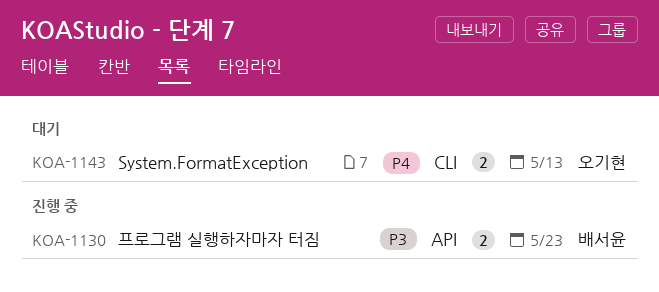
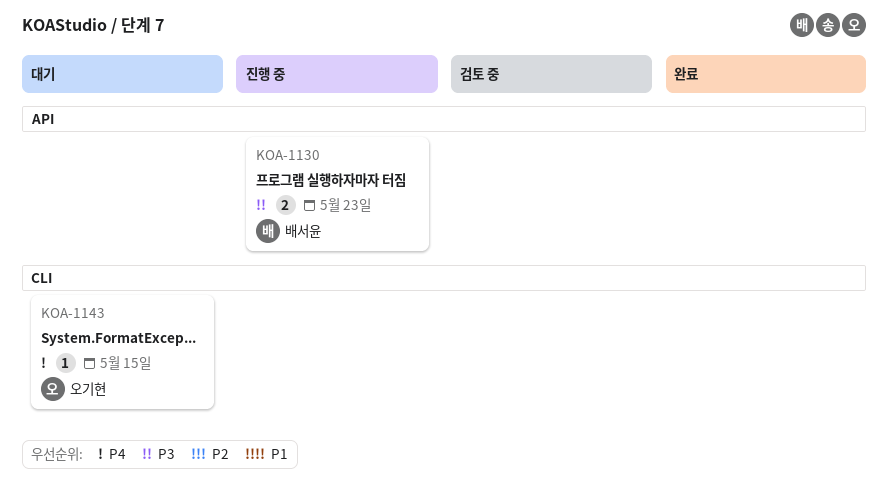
KOA-1143, estimate: 2 -> 1
KOA-1143, due: May 13 -> May 15

